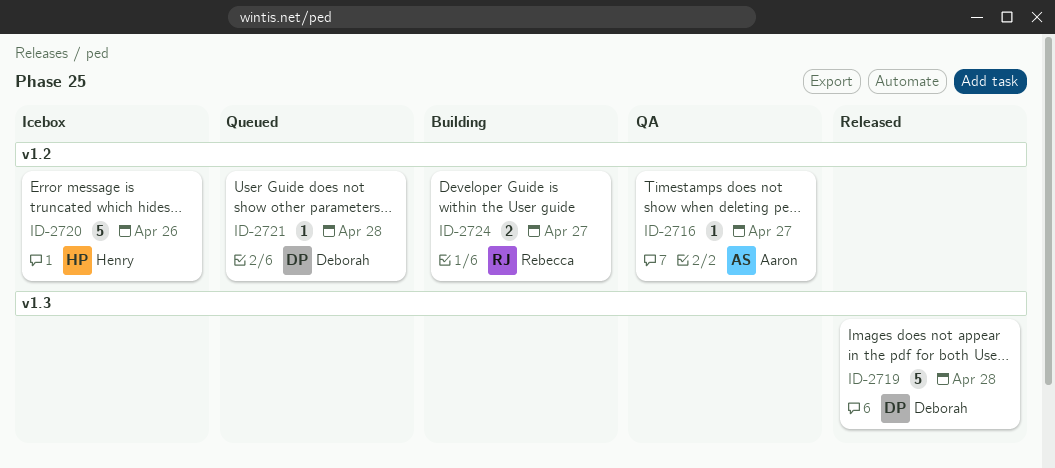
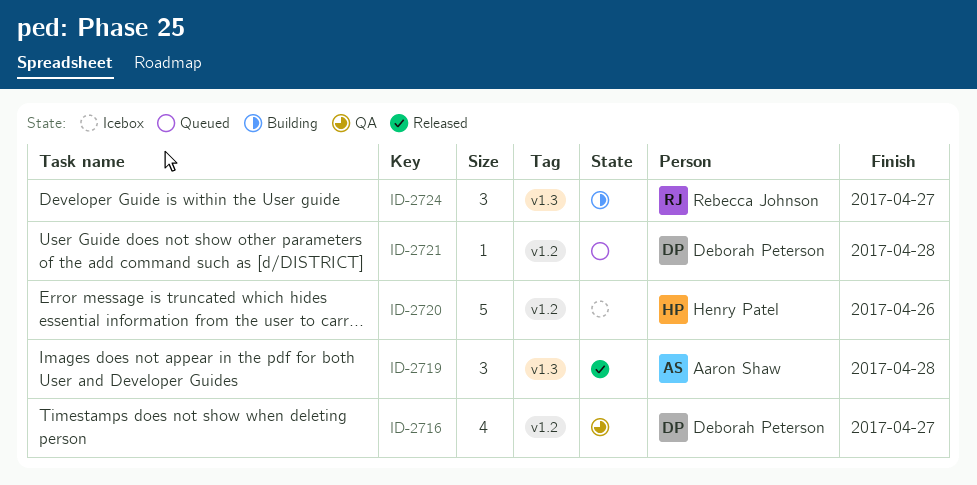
ID-2716, owner: Aaron Shaw -> Deborah Peterson
ID-2716, estimate: 1 -> 4
ID-2719, owner: Deborah Peterson -> Aaron Shaw
ID-2719, estimate: 5 -> 3
ID-2724, label: v1.2 -> v1.3
ID-2724, estimate: 2 -> 3

